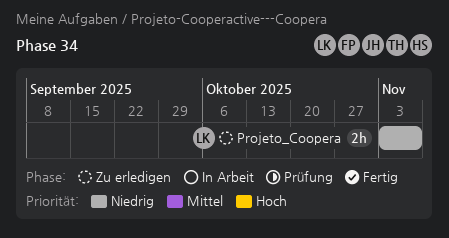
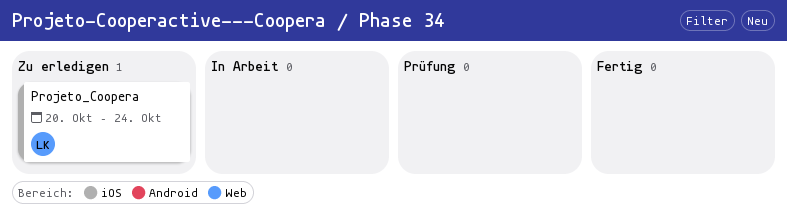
Projeto_Coopera, start: Nov 3 -> Oct 20
Projeto_Coopera, due: Nov 7 -> Oct 24

